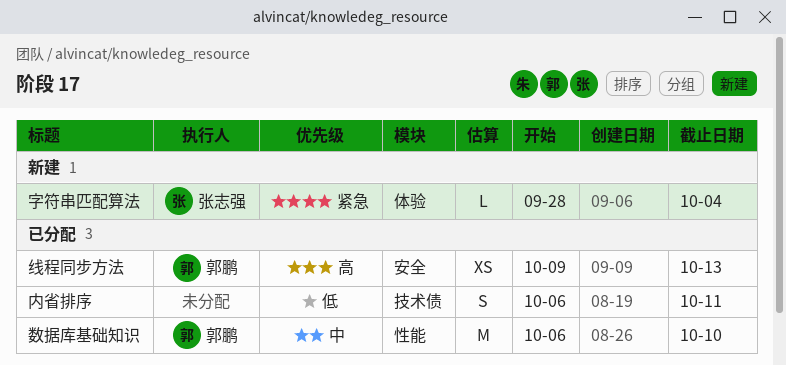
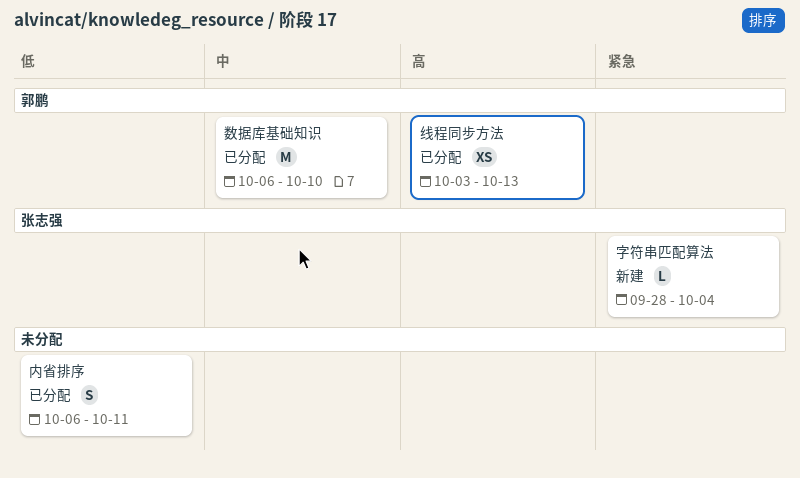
线程同步方法, start: Oct 9 -> Oct 3

